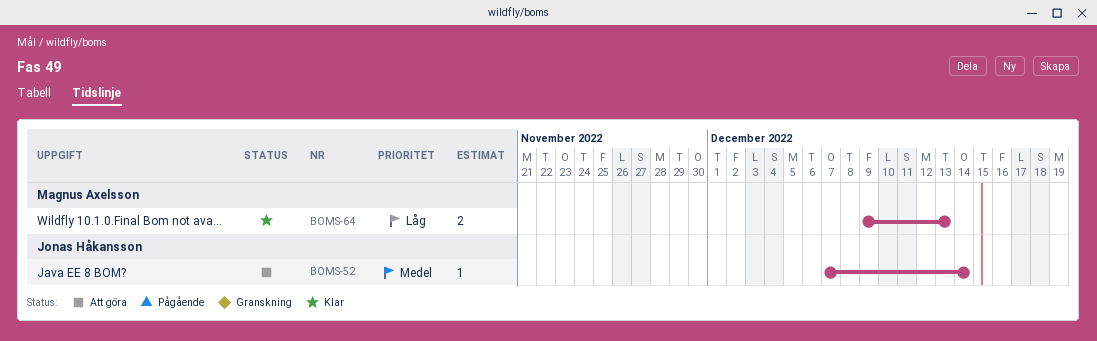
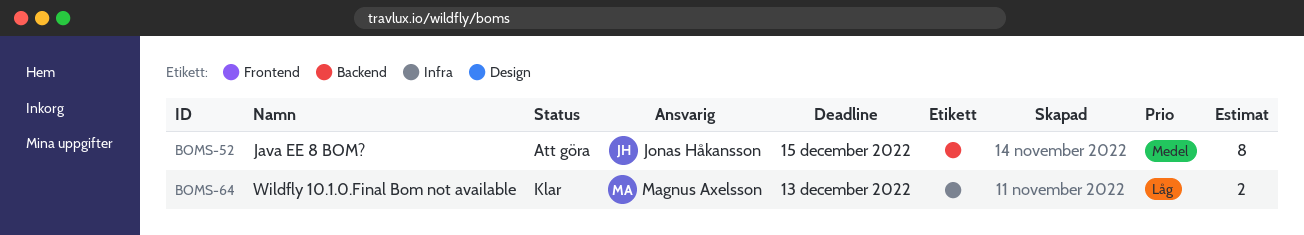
BOMS-52, estimate: 1 -> 8
BOMS-52, due: Dec 14 -> Dec 15

